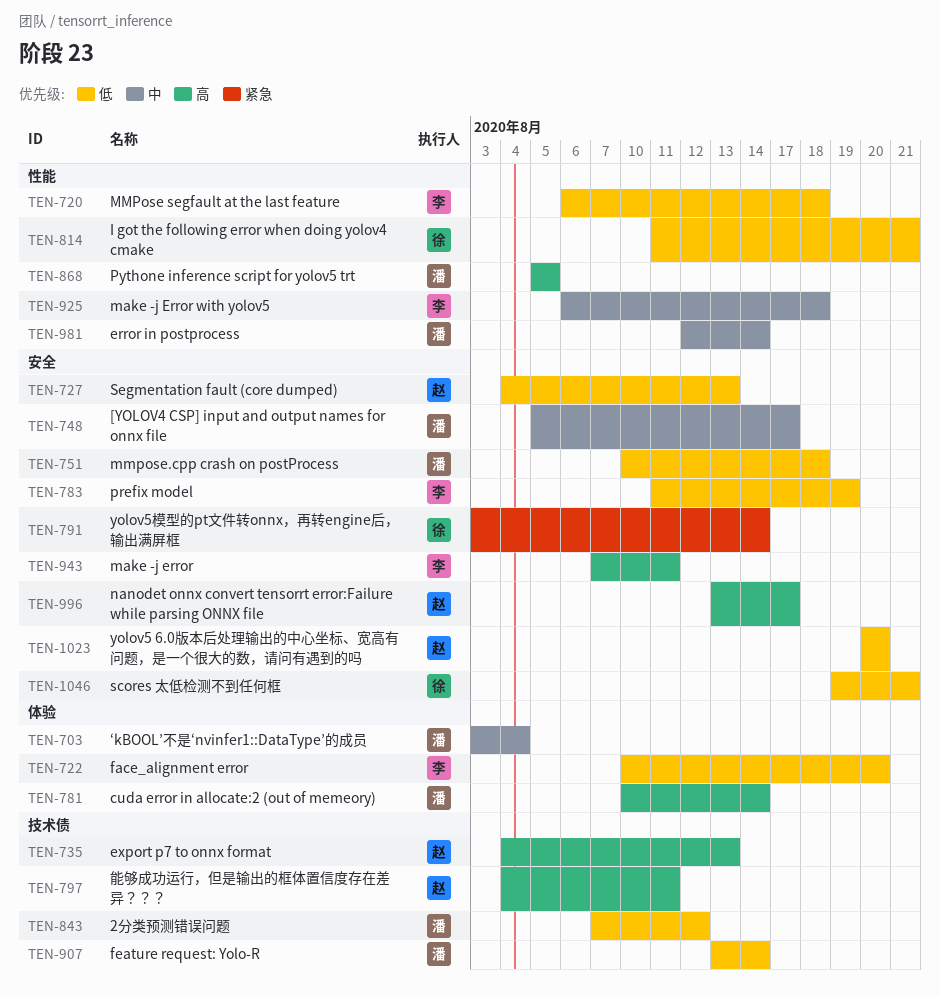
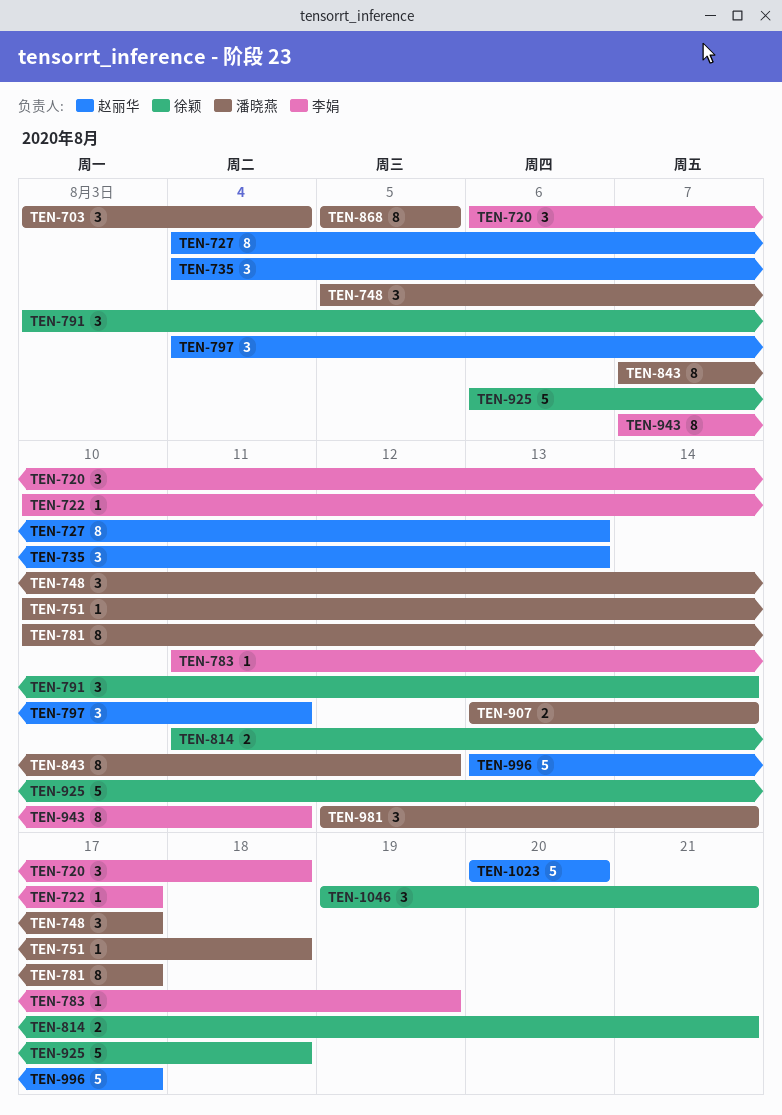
TEN-722, due: Aug 20 -> Aug 17
TEN-781, due: Aug 14 -> Aug 17
TEN-925, owner: 李娟 -> 徐颖

